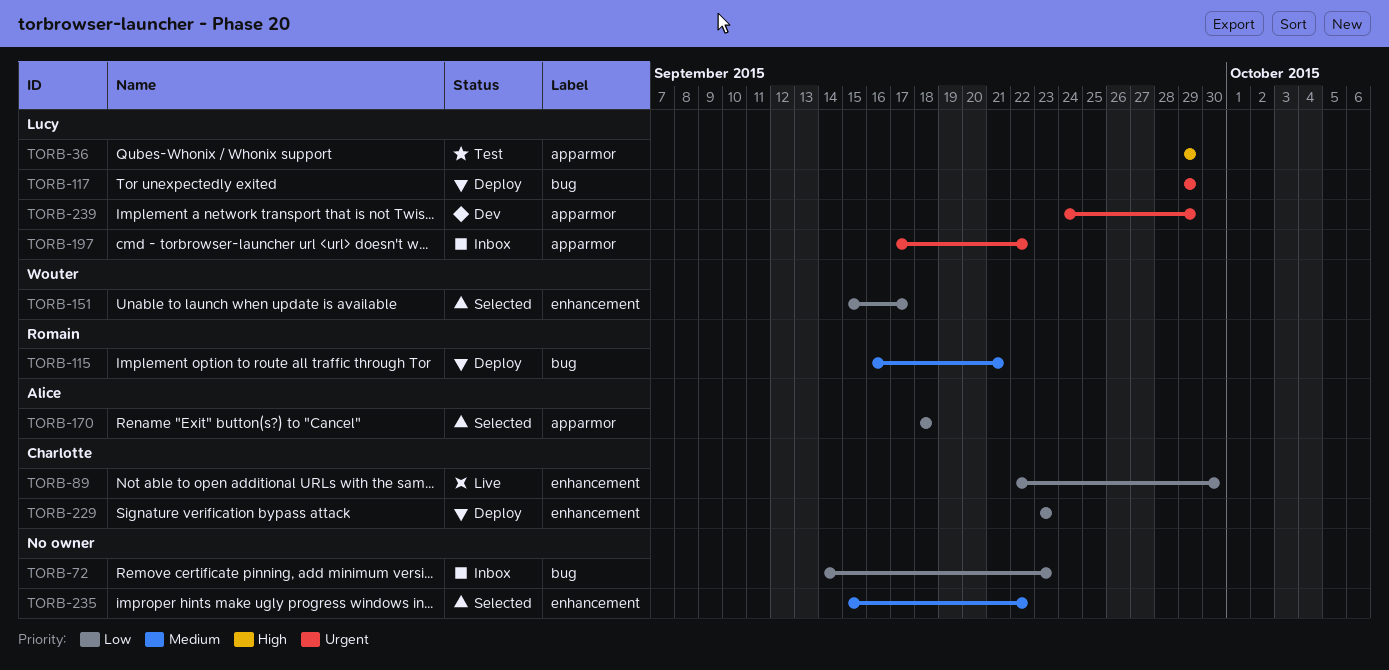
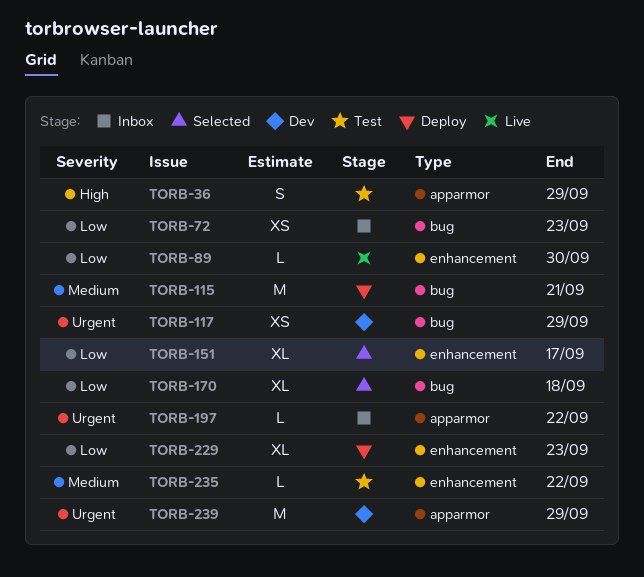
TORB-117, status: Deploy -> Dev
TORB-170, label: apparmor -> bug
TORB-235, status: Selected -> Test

